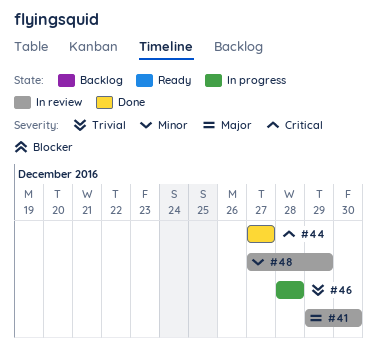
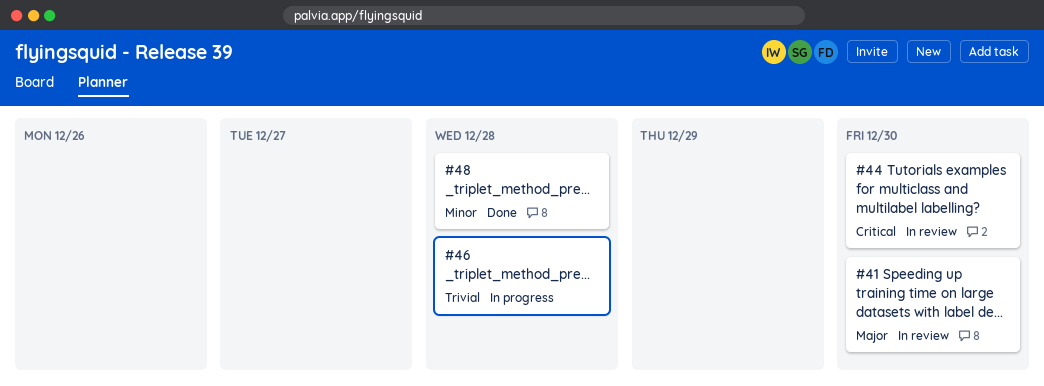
#44, status: Done -> In review
#44, due: Dec 27 -> Dec 30
#48, status: In review -> Done
#48, due: Dec 29 -> Dec 28

